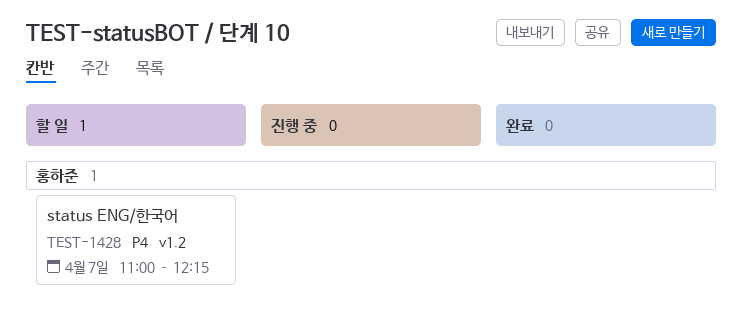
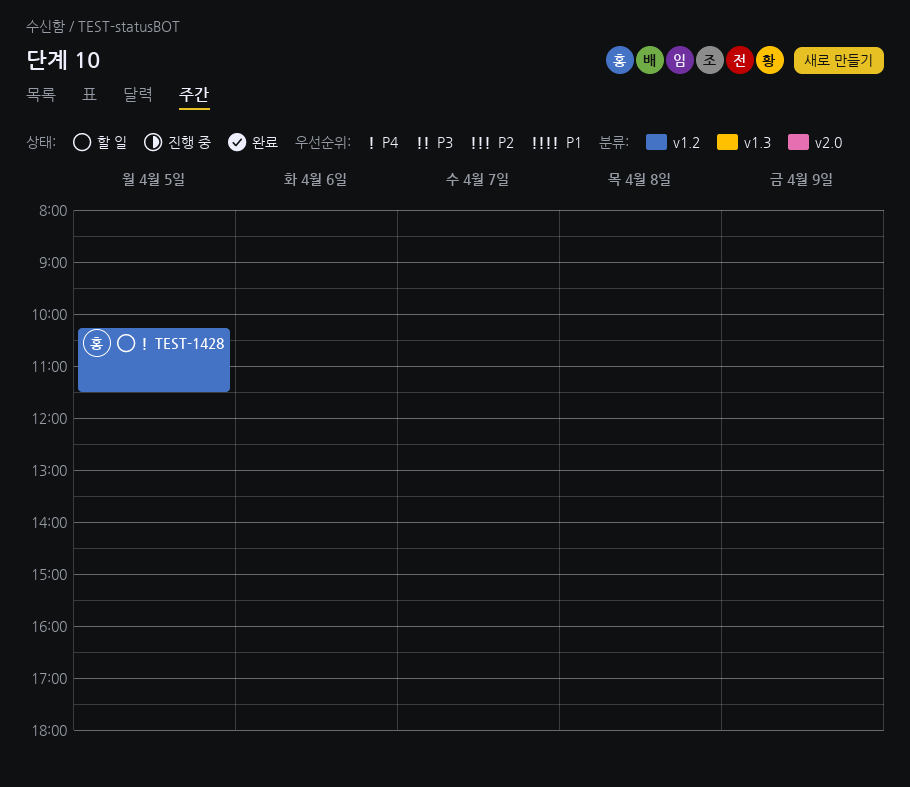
TEST-1428, day: Apr 7 -> Apr 5
TEST-1428, begins: 11:00 -> 10:15
TEST-1428, ends: 12:15 -> 11:30

